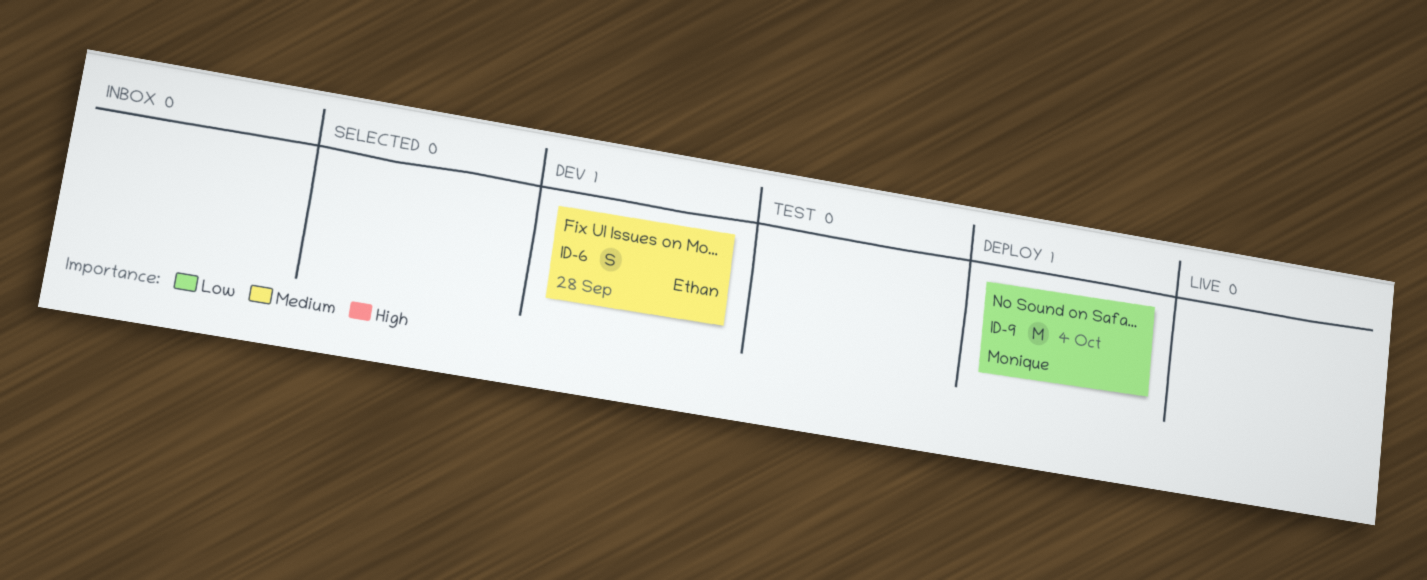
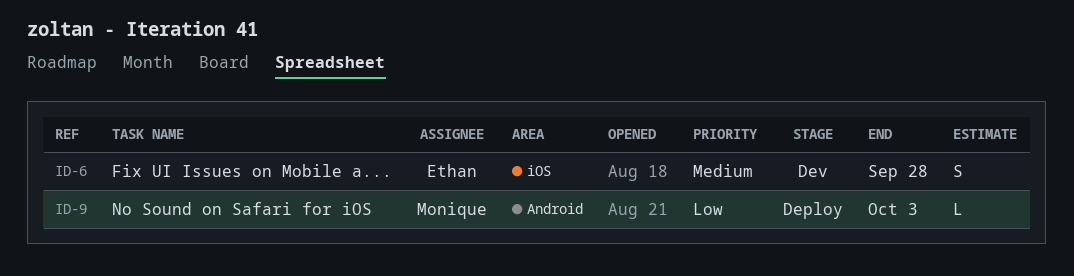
ID-9, estimate: M -> L
ID-9, due: Oct 4 -> Oct 3

